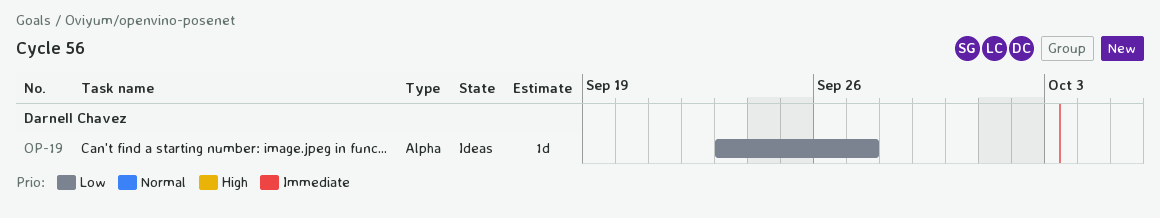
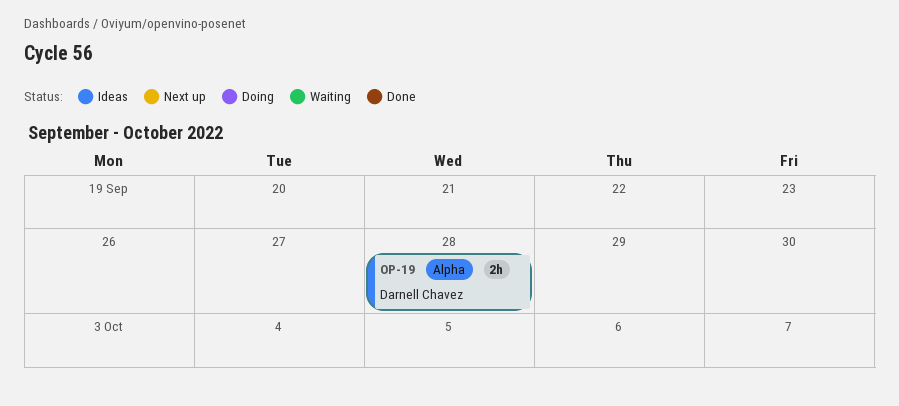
OP-19, estimate: 1d -> 2h
OP-19, due: Sep 27 -> Sep 28

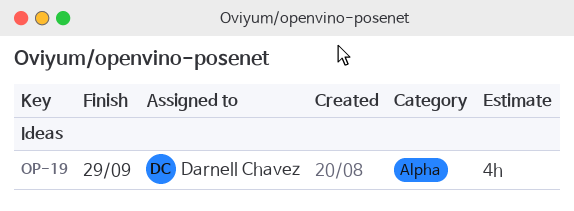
OP-19, estimate: 2h -> 4h
OP-19, due: Sep 28 -> Sep 29

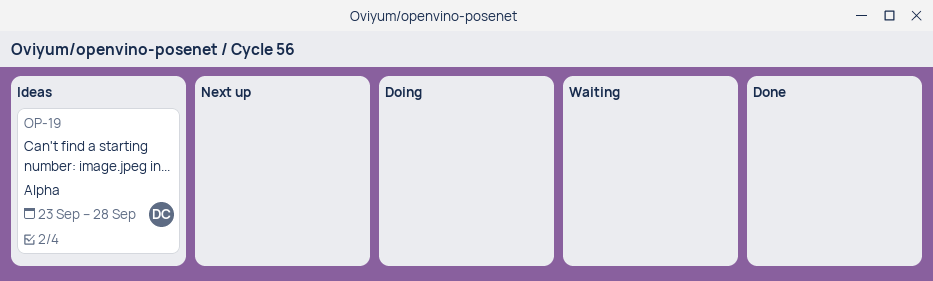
OP-19, due: Sep 29 -> Sep 28

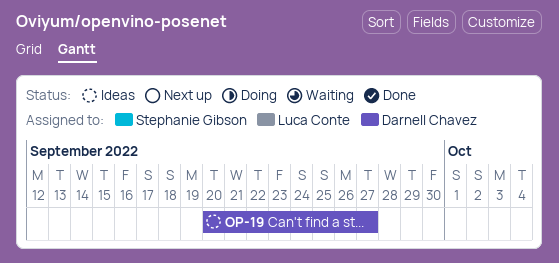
OP-19, start: Sep 23 -> Sep 20
OP-19, due: Sep 28 -> Sep 27

